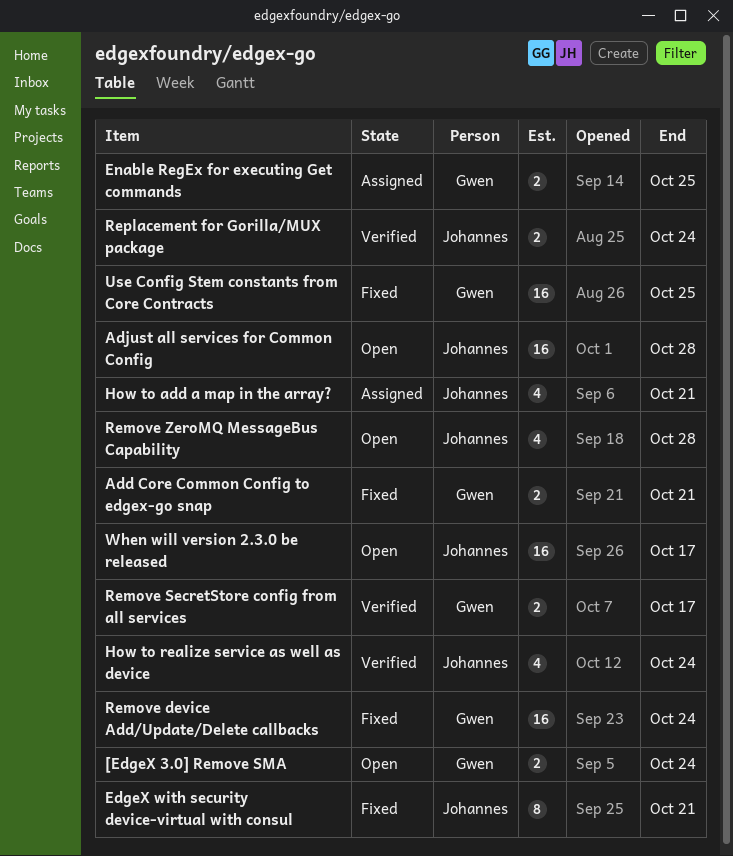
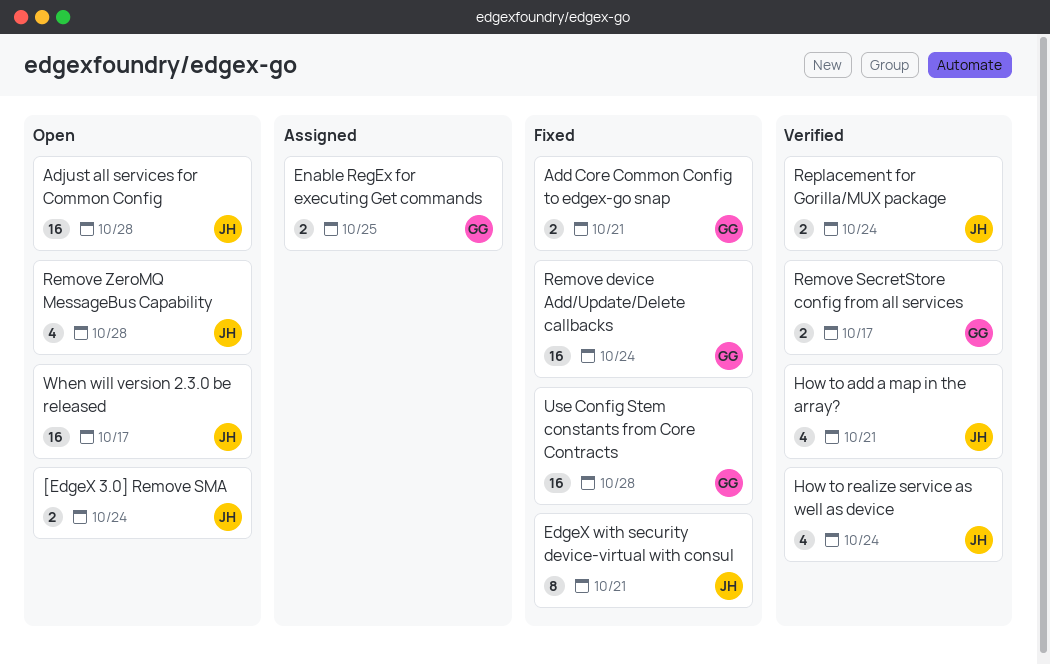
[EdgeX 3.0] Remove SMA, owner: Gwen -> Johannes
How to add a map in the array?, status: Assigned -> Verified
Use Config Stem constants from Core Contracts, due: Oct 25 -> Oct 28

